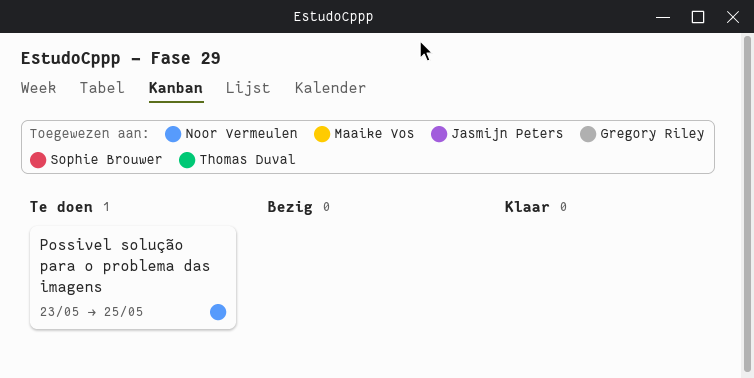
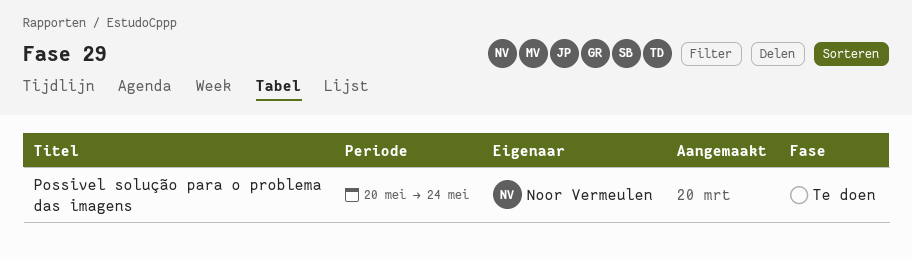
Possivel solução para o problema das imagens, start: May 23 -> May 20
Possivel solução para o problema das imagens, due: May 25 -> May 24

